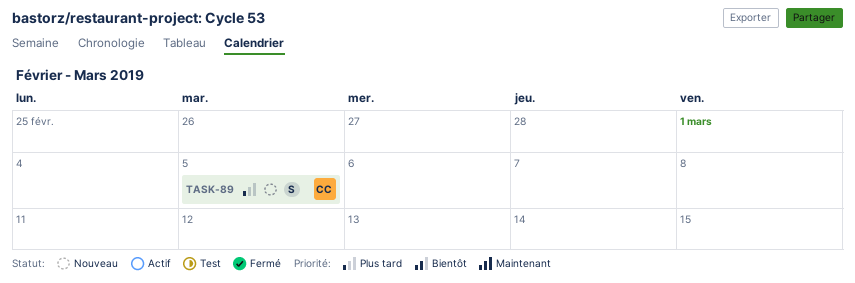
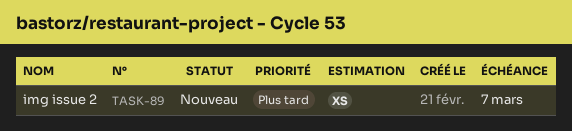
TASK-89, estimate: S -> XS
TASK-89, due: Mar 5 -> Mar 7

